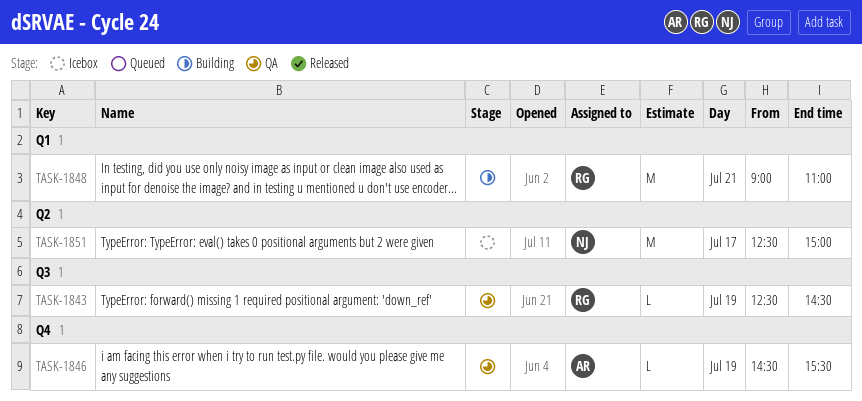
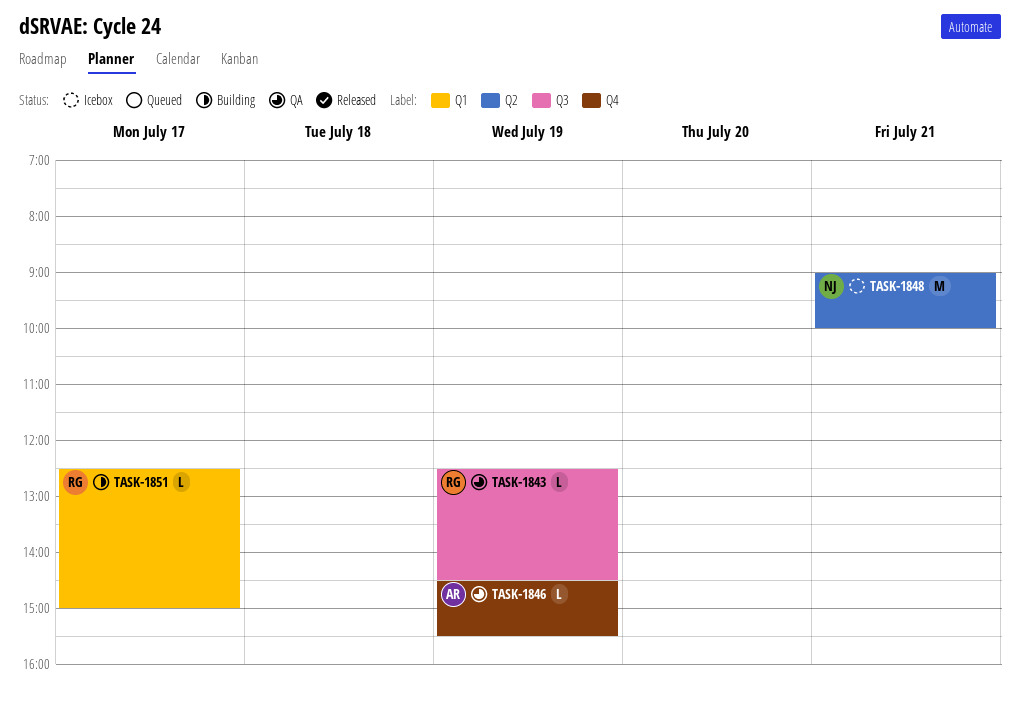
TASK-1848, status: Building -> Icebox
TASK-1848, owner: RG -> NJ
TASK-1848, label: Q1 -> Q2
TASK-1848, ends: 11:00 -> 10:00
TASK-1851, status: Icebox -> Building
TASK-1851, owner: NJ -> RG
TASK-1851, label: Q2 -> Q1
TASK-1851, estimate: M -> L

